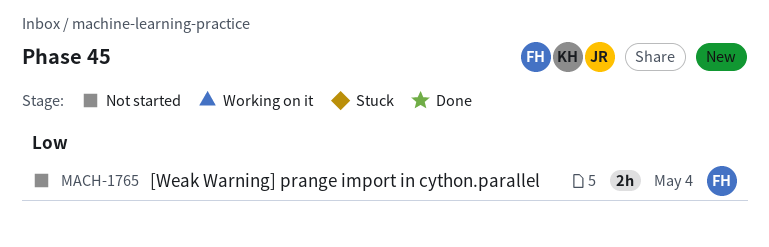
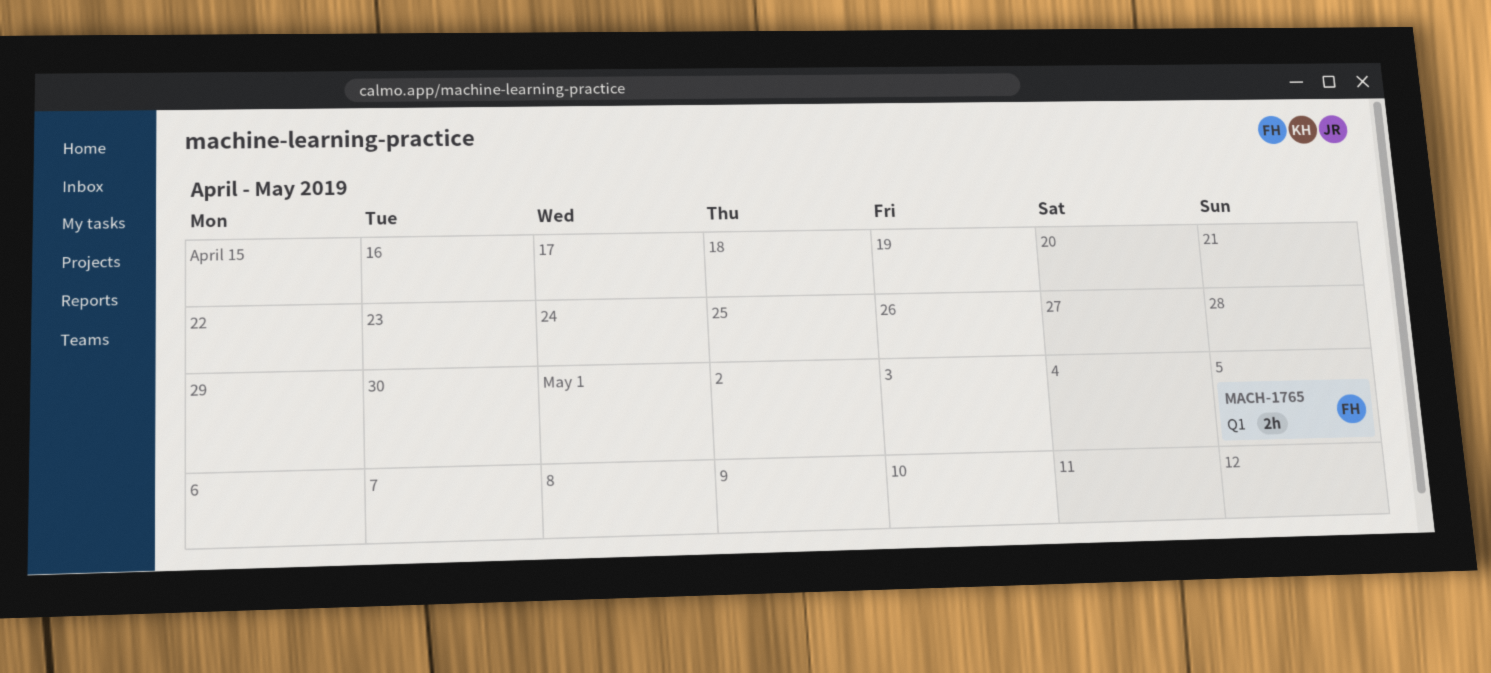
MACH-1765, due: May 4 -> May 5

